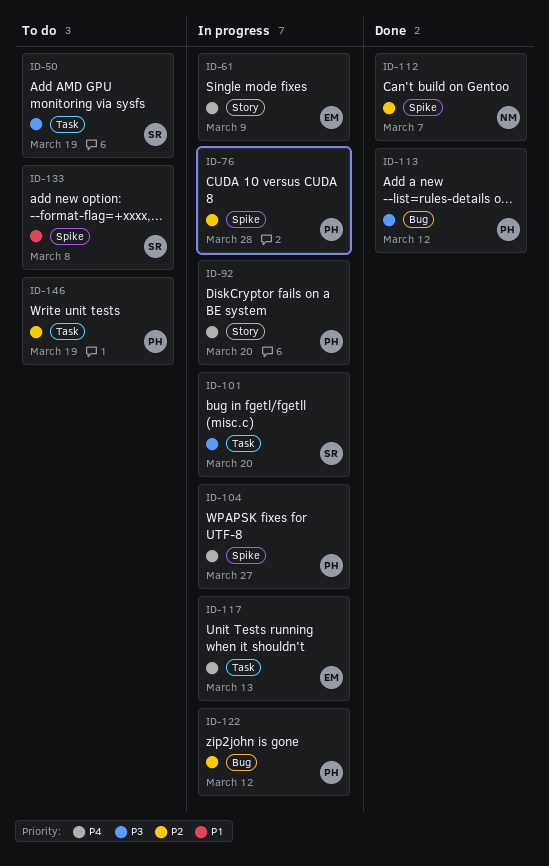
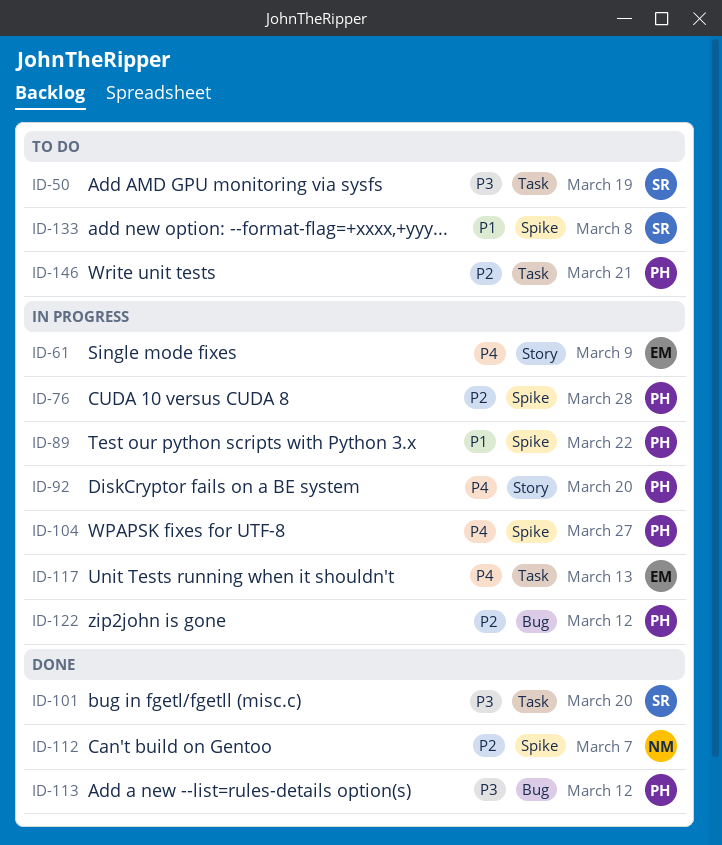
ID-89: none -> present
ID-101, status: In progress -> Done
ID-146, due: Mar 19 -> Mar 21

